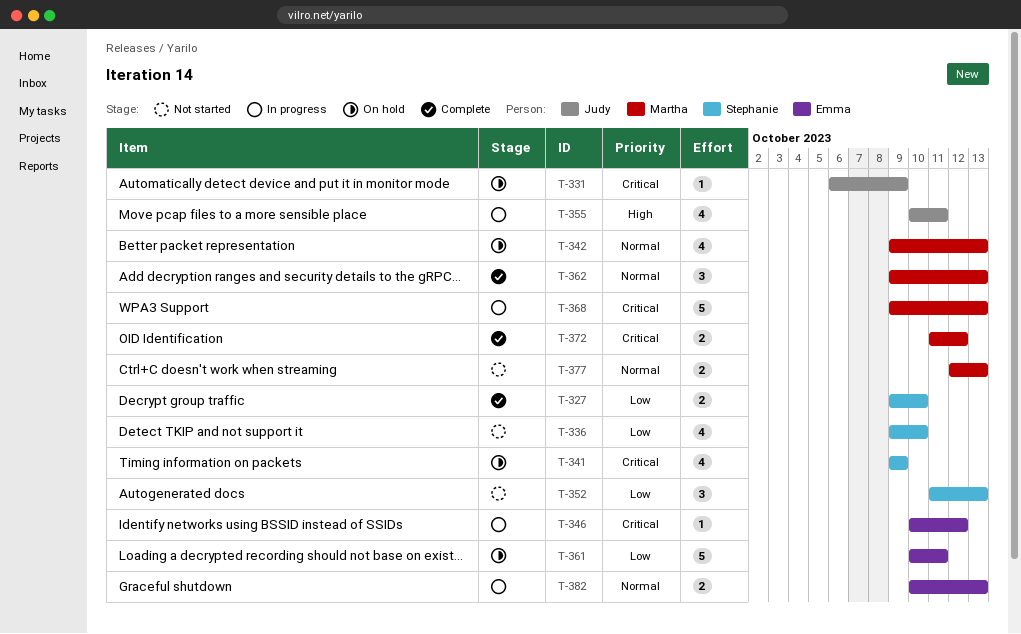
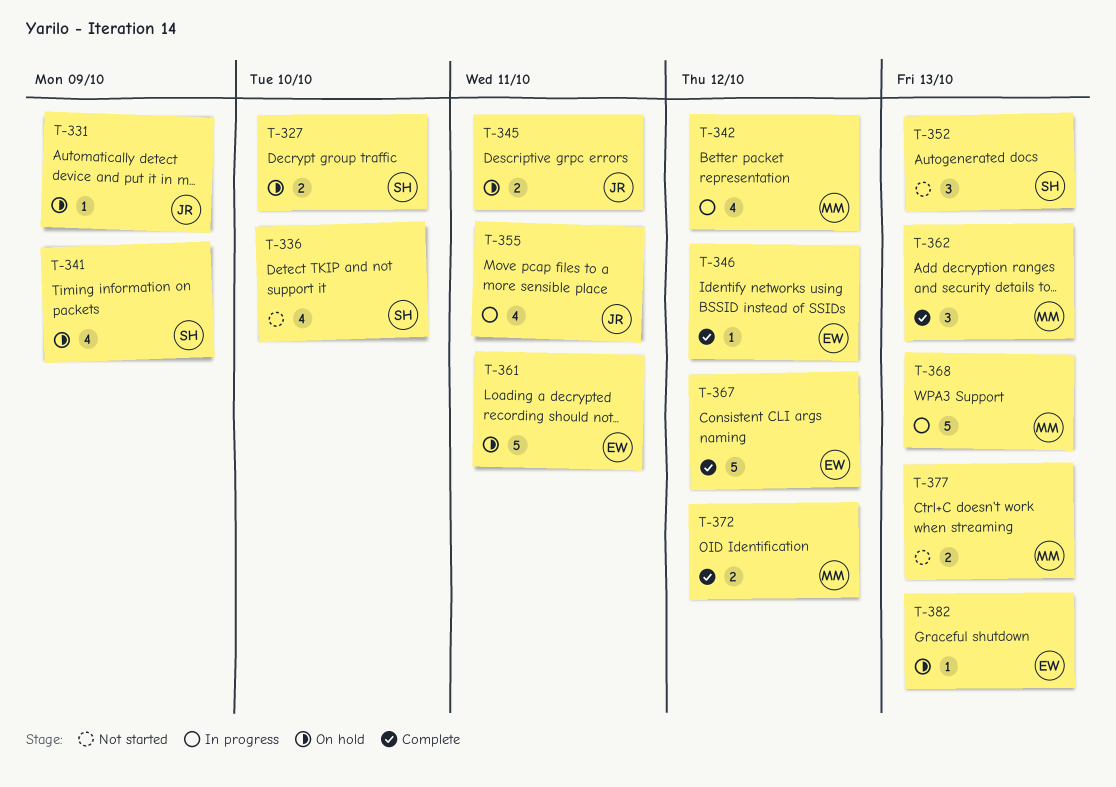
T-327, status: Complete -> On hold
T-342, status: On hold -> In progress
T-342, due: Oct 13 -> Oct 12
T-345: none -> present
T-346, status: In progress -> Complete
T-367: none -> present
T-382, status: In progress -> On hold
T-382, estimate: 2 -> 1

